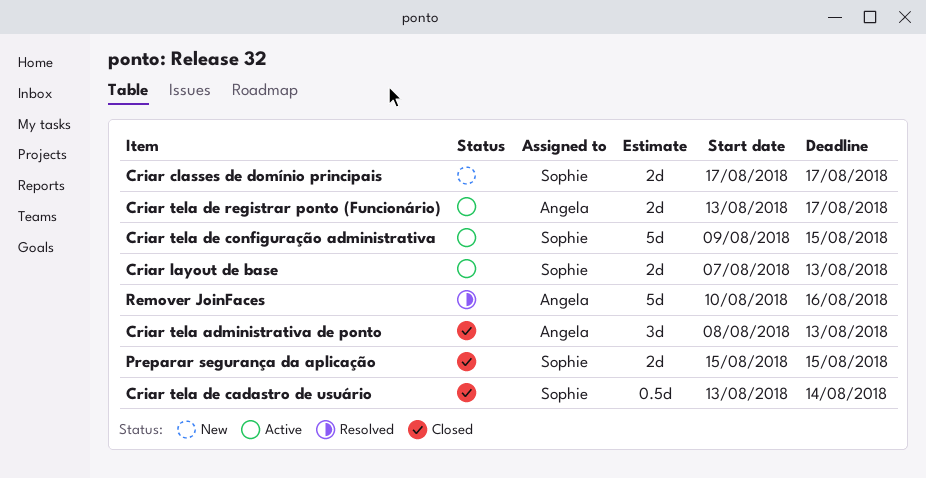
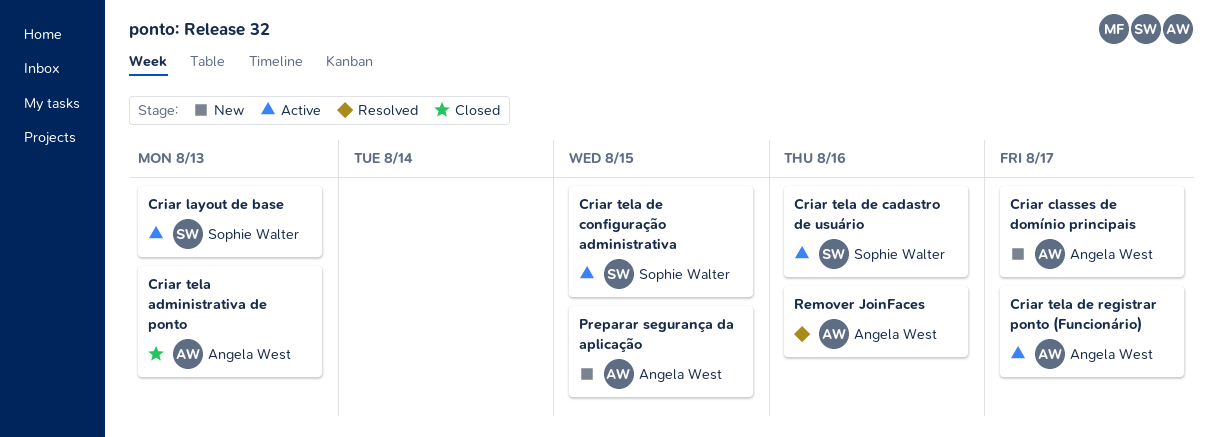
Criar classes de domínio principais, owner: Sophie Walter -> Angela West
Criar tela de cadastro de usuário, status: Closed -> Active
Criar tela de cadastro de usuário, due: Aug 14 -> Aug 16
Preparar segurança da aplicação, status: Closed -> New
Preparar segurança da aplicação, owner: Sophie Walter -> Angela West

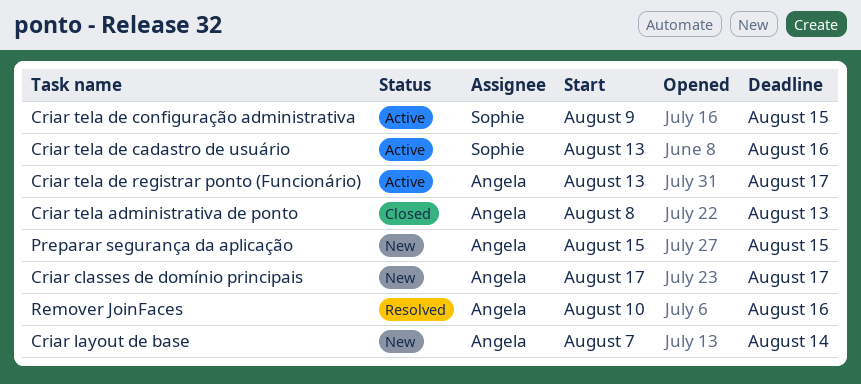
Criar layout de base, status: Active -> New
Criar layout de base, owner: Sophie Walter -> Angela West
Criar layout de base, due: Aug 13 -> Aug 14

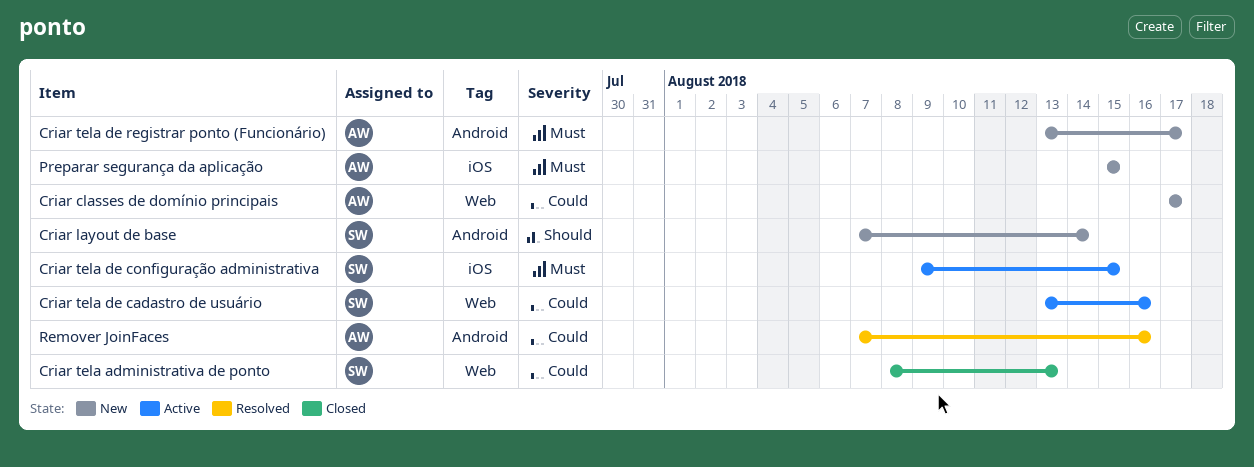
Criar layout de base, owner: Angela -> Sophie
Criar tela administrativa de ponto, owner: Angela -> Sophie
Criar tela de registrar ponto (Funcionário), status: Active -> New
Remover JoinFaces, start: Aug 10 -> Aug 7

